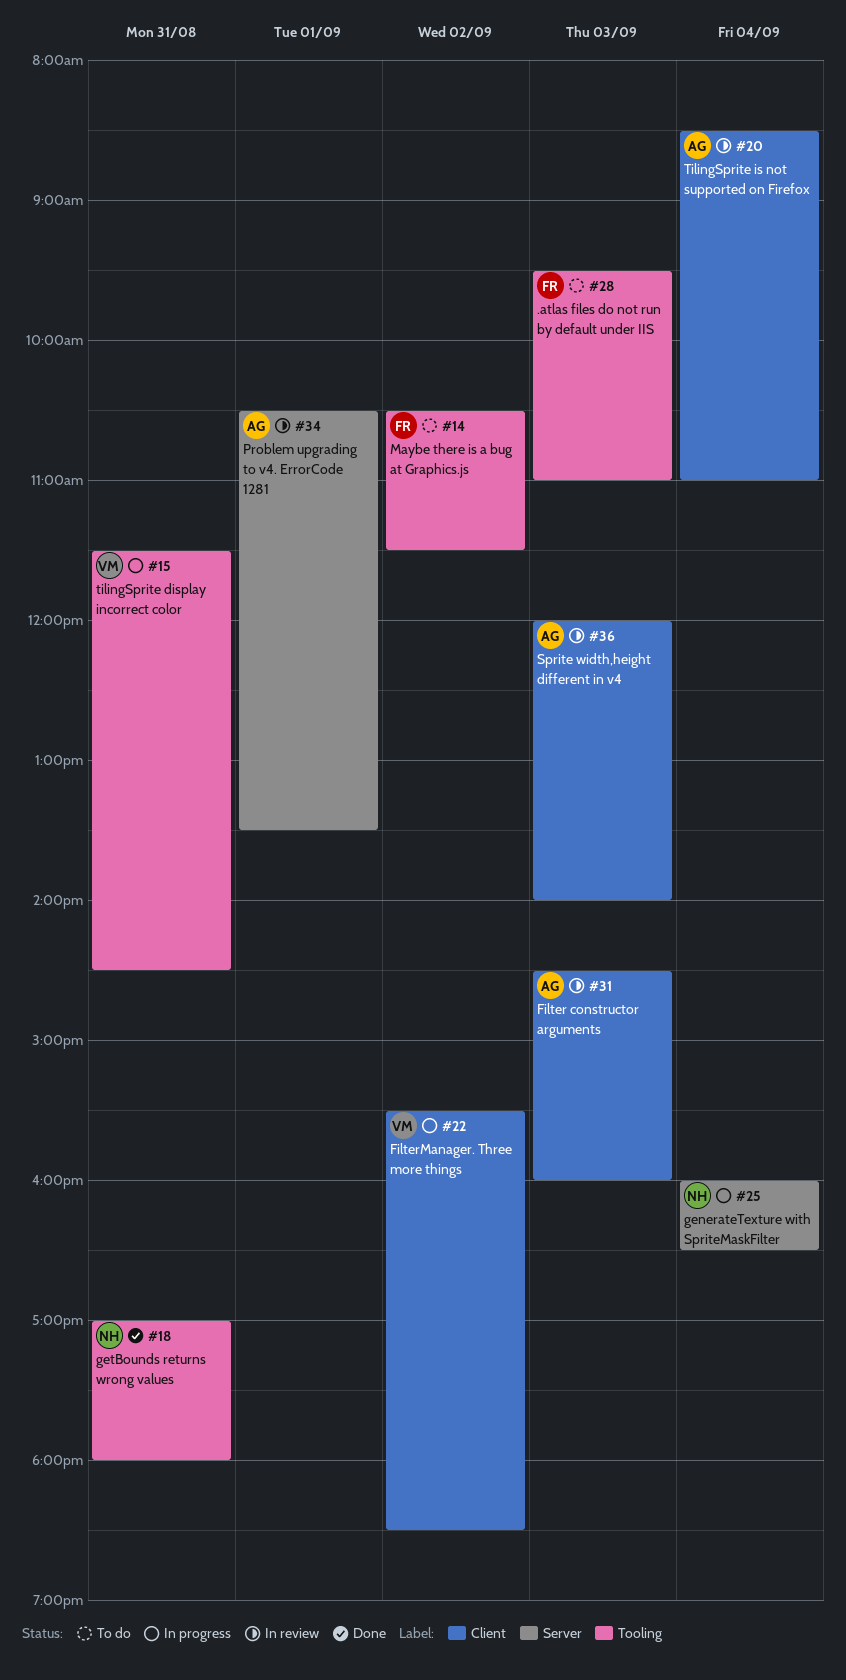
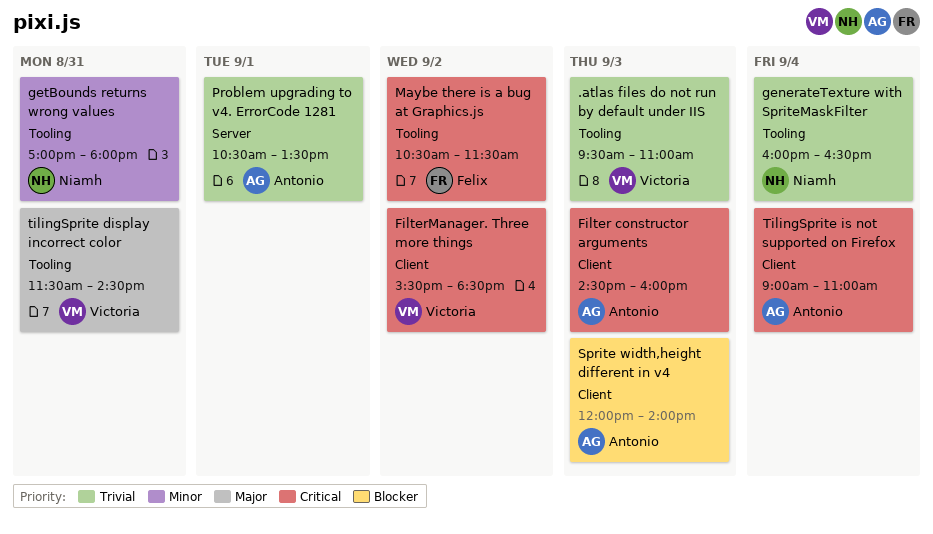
.atlas files do not run by default under IIS, owner: Felix -> Victoria
generateTexture with SpriteMaskFilter, label: Server -> Tooling
TilingSprite is not supported on Firefox, begins: 08:30 -> 09:00

